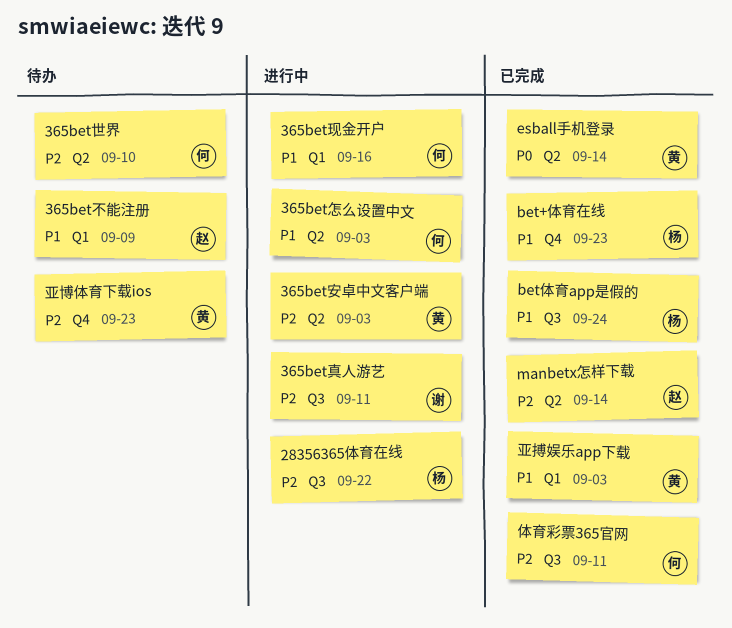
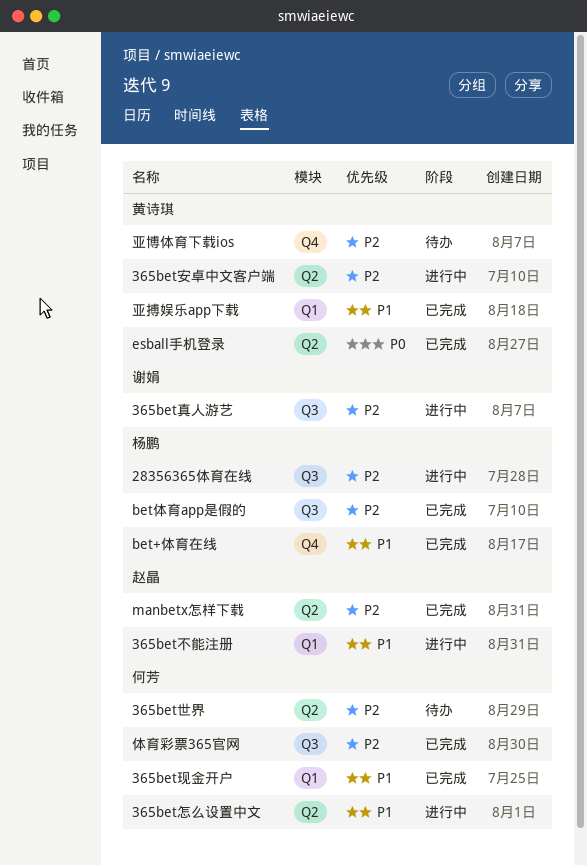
365bet不能注册, status: 待办 -> 进行中
365bet现金开户, status: 进行中 -> 已完成
bet体育app是假的, priority: P1 -> P2

